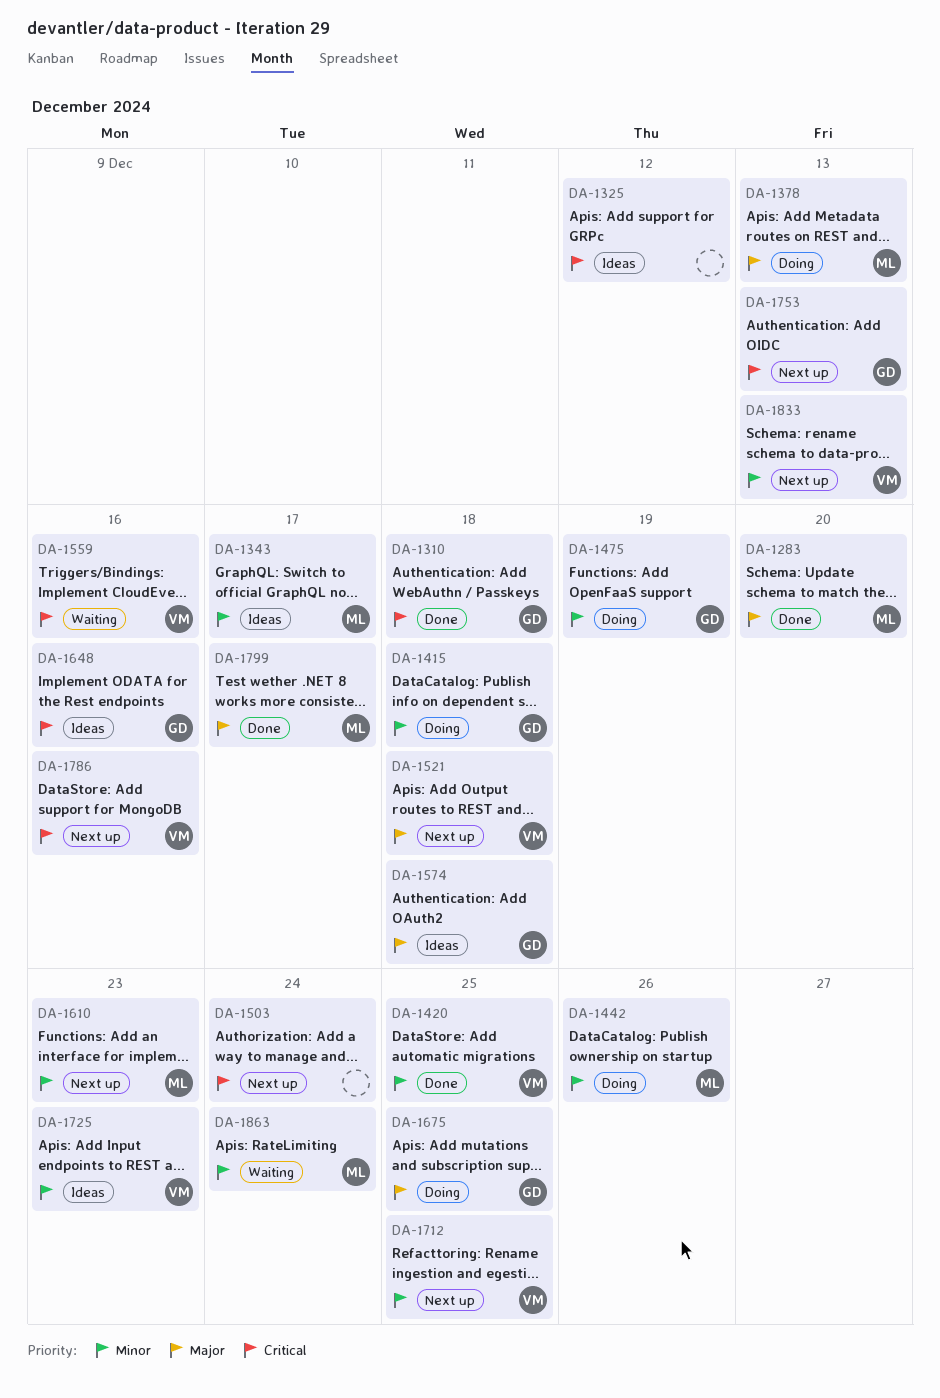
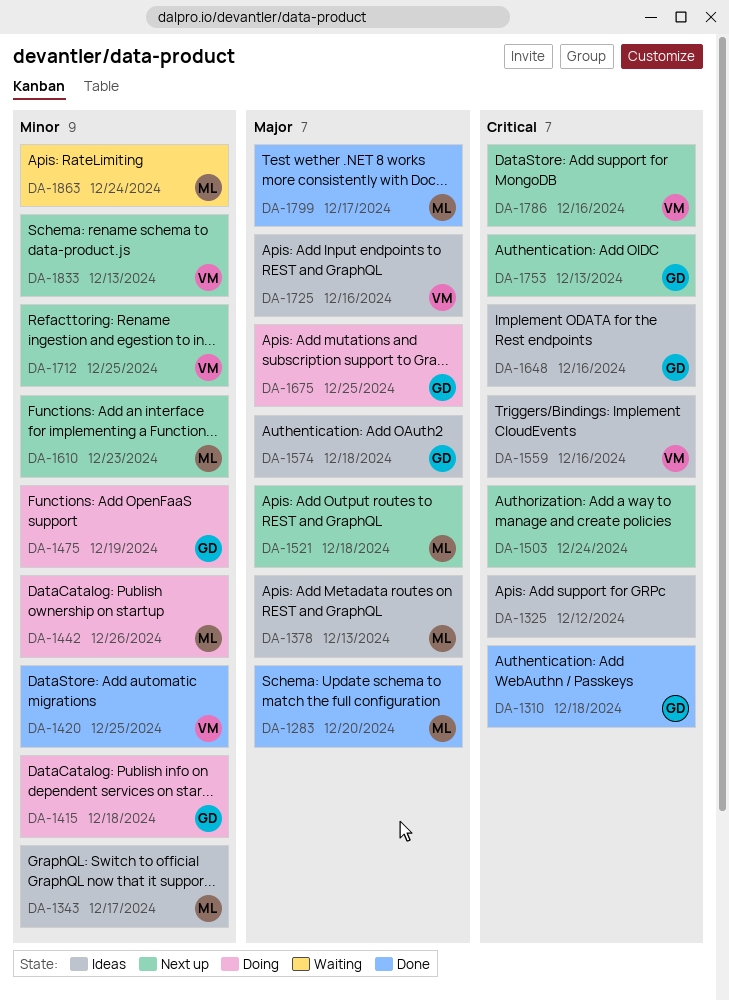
DA-1378, status: Doing -> Ideas
DA-1521, owner: VM -> ML
DA-1559, status: Waiting -> Ideas
DA-1725, priority: Minor -> Major
DA-1725, due: Dec 23 -> Dec 16

